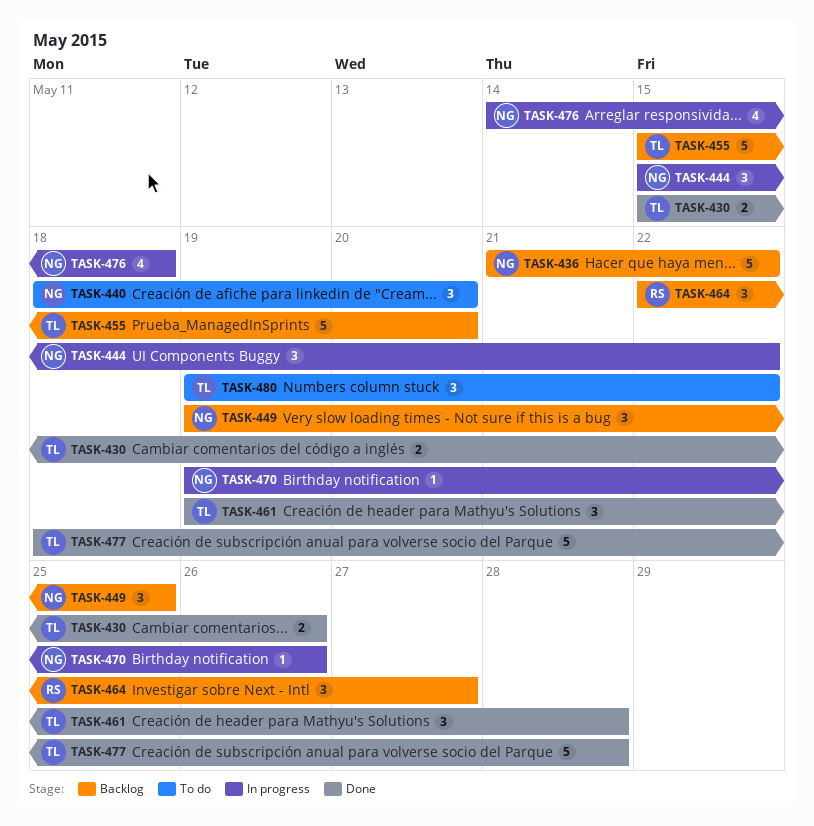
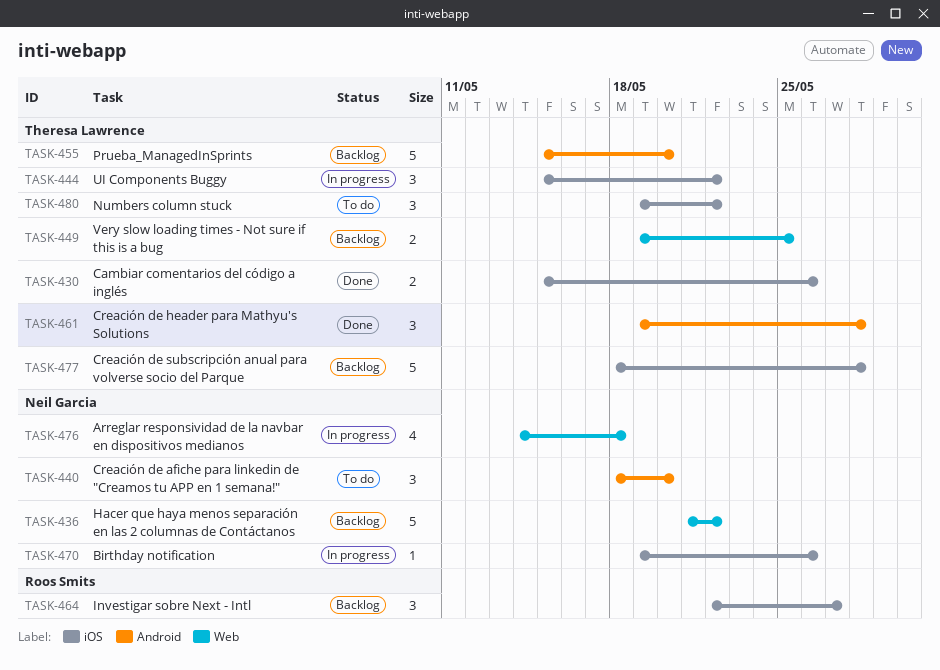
TASK-444, owner: Neil Garcia -> Theresa Lawrence
TASK-449, owner: Neil Garcia -> Theresa Lawrence
TASK-449, estimate: 3 -> 2
TASK-477, status: Done -> Backlog

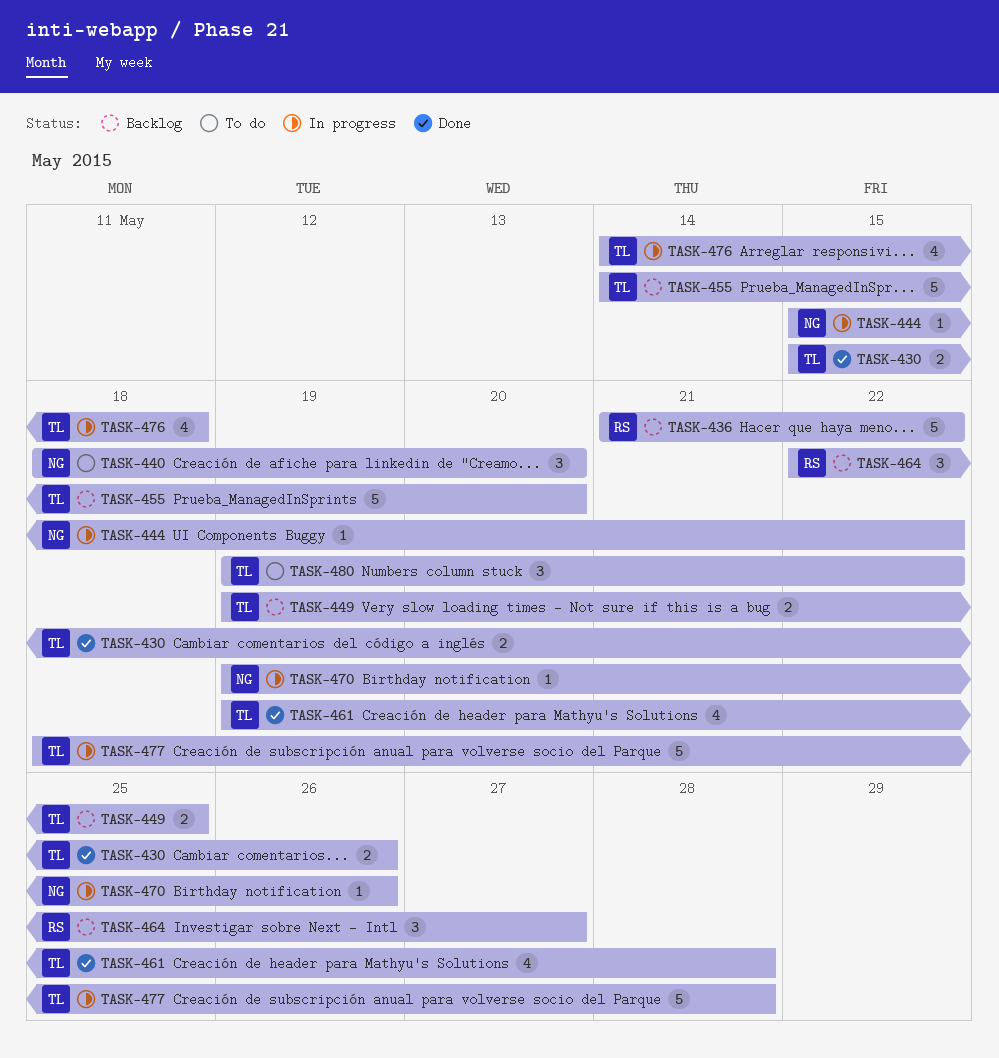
TASK-436, owner: Neil Garcia -> Roos Smits
TASK-444, owner: Theresa Lawrence -> Neil Garcia
TASK-444, estimate: 3 -> 1
TASK-455, start: May 15 -> May 14
TASK-461, estimate: 3 -> 4
TASK-476, owner: Neil Garcia -> Theresa Lawrence
TASK-477, status: Backlog -> In progress

